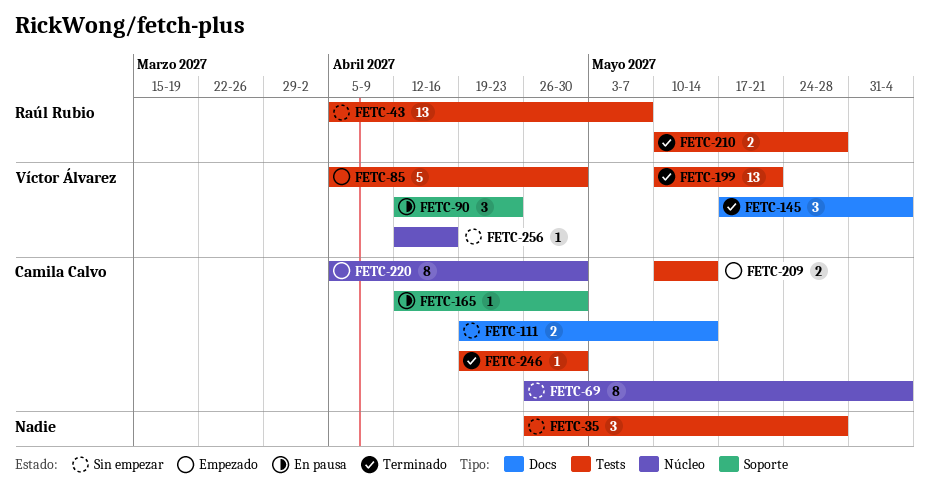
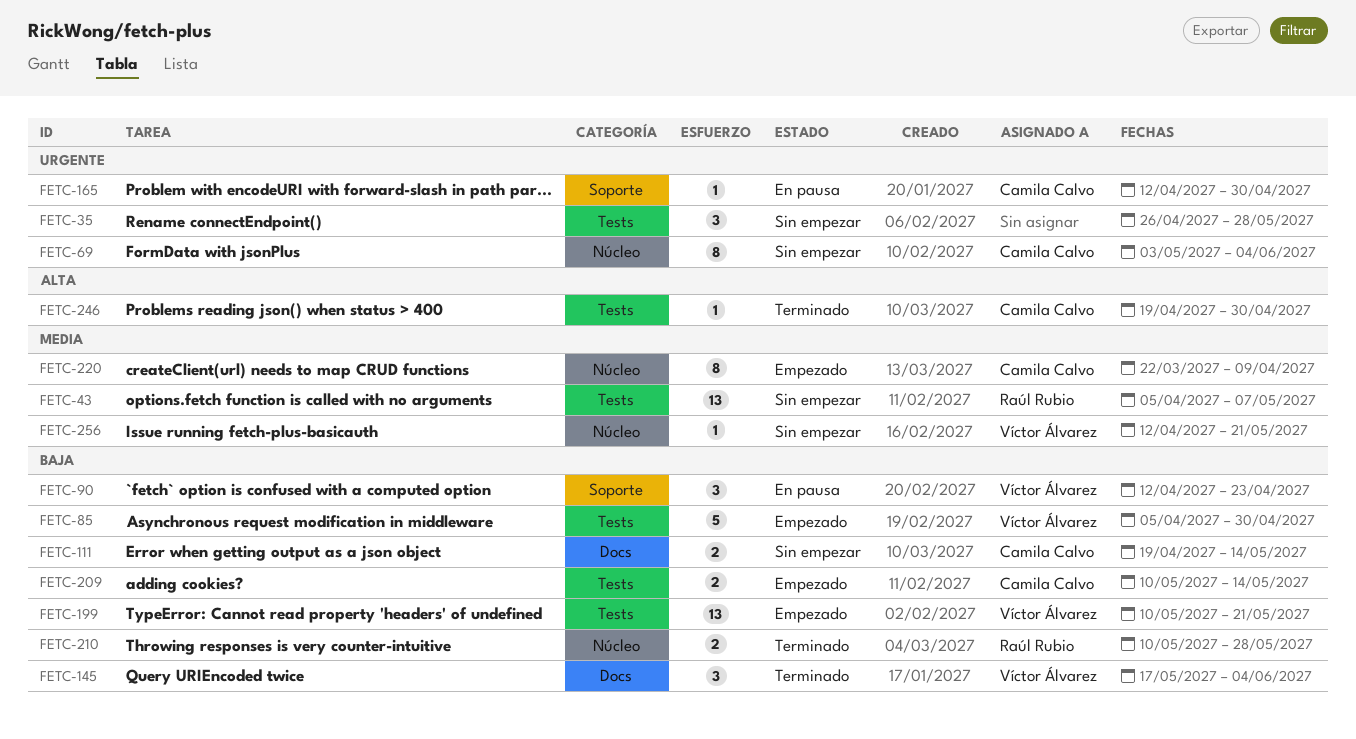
FETC-69, start: Apr 26 -> May 3
FETC-199, status: Terminado -> Empezado
FETC-210, label: Tests -> Núcleo
FETC-220, start: Apr 5 -> Mar 22
FETC-220, due: Apr 30 -> Apr 9
FETC-256, due: Apr 16 -> May 21

